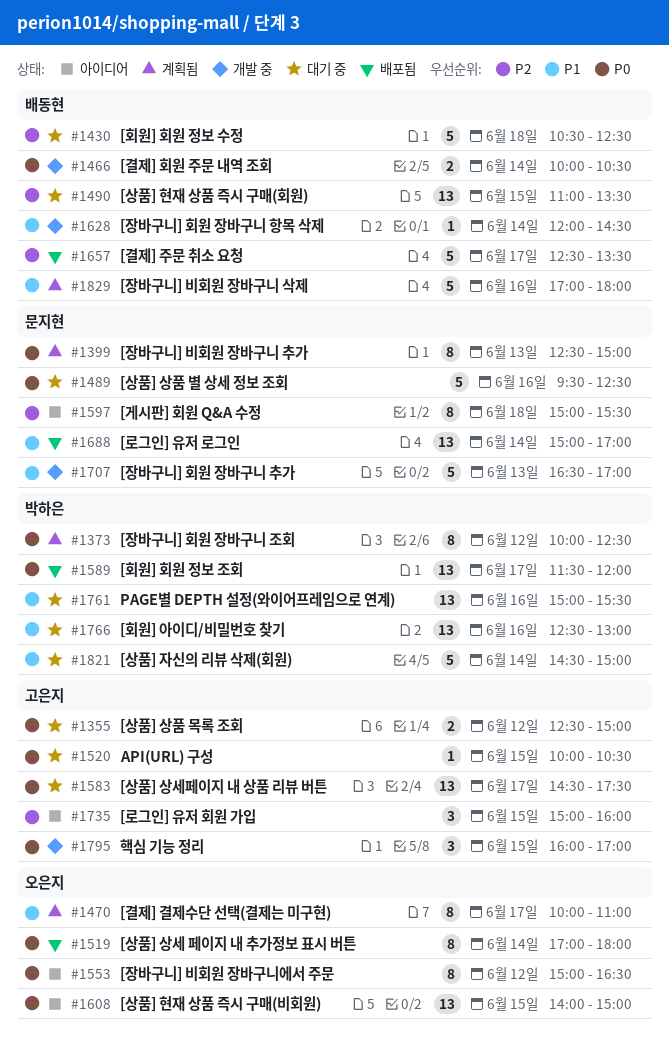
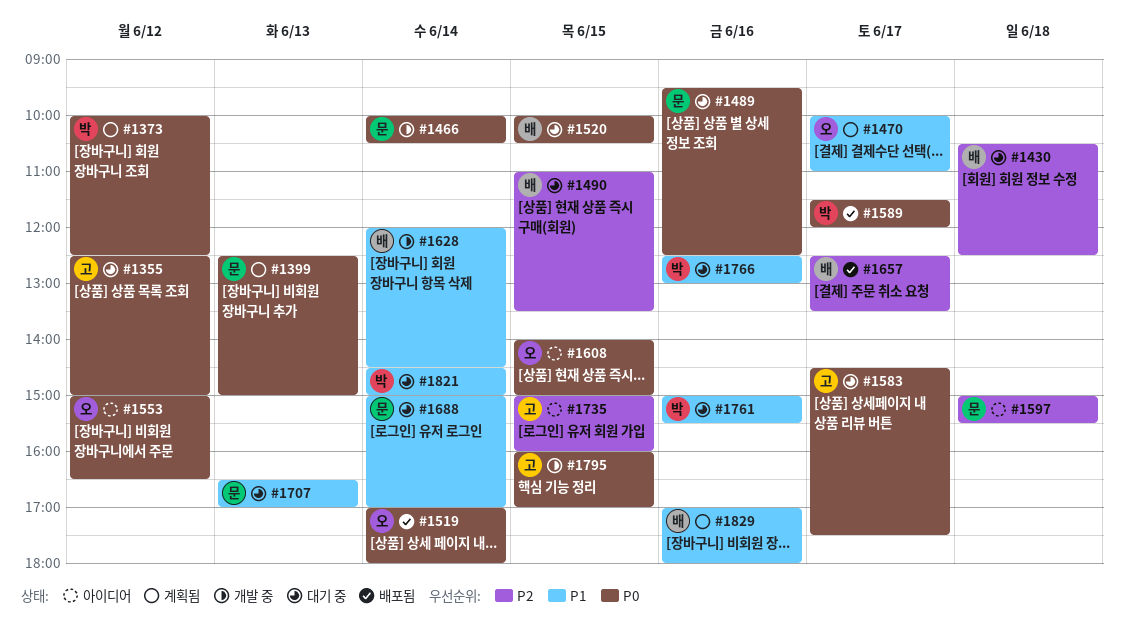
#1466, owner: 배동현 -> 문지현
#1520, owner: 고은지 -> 배동현
#1688, status: 배포됨 -> 대기 중
#1707, status: 개발 중 -> 대기 중

